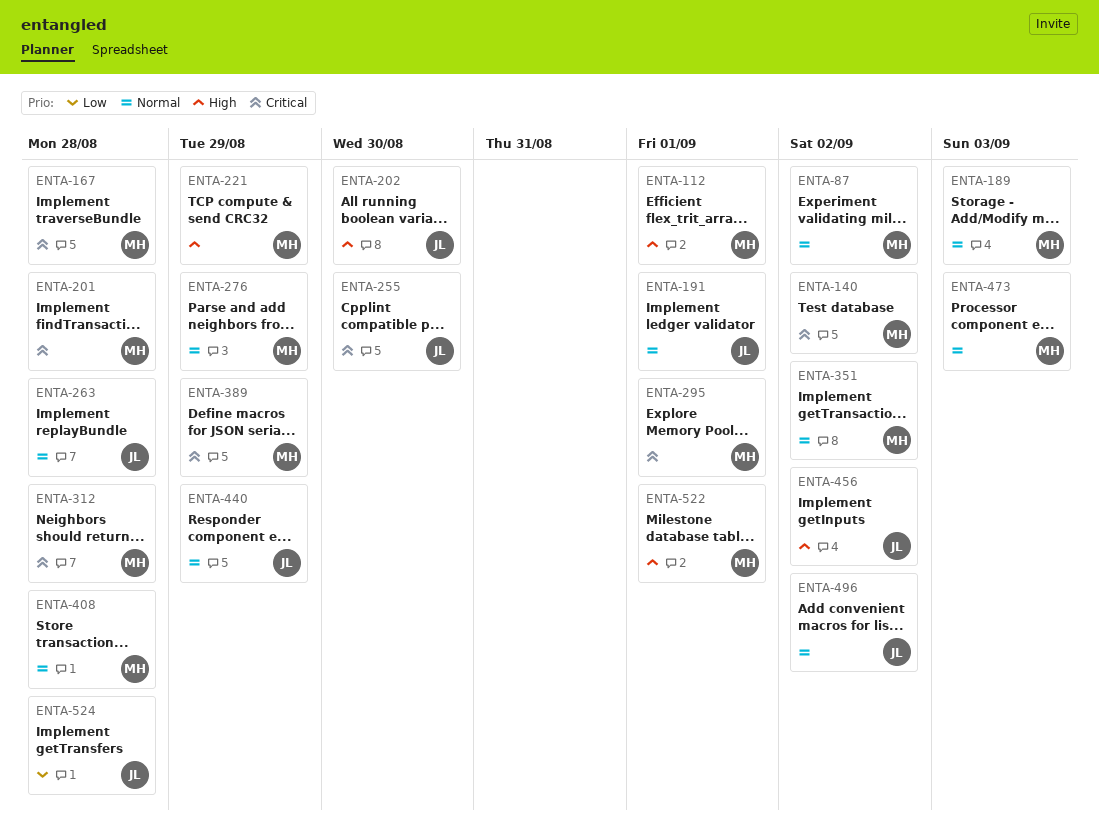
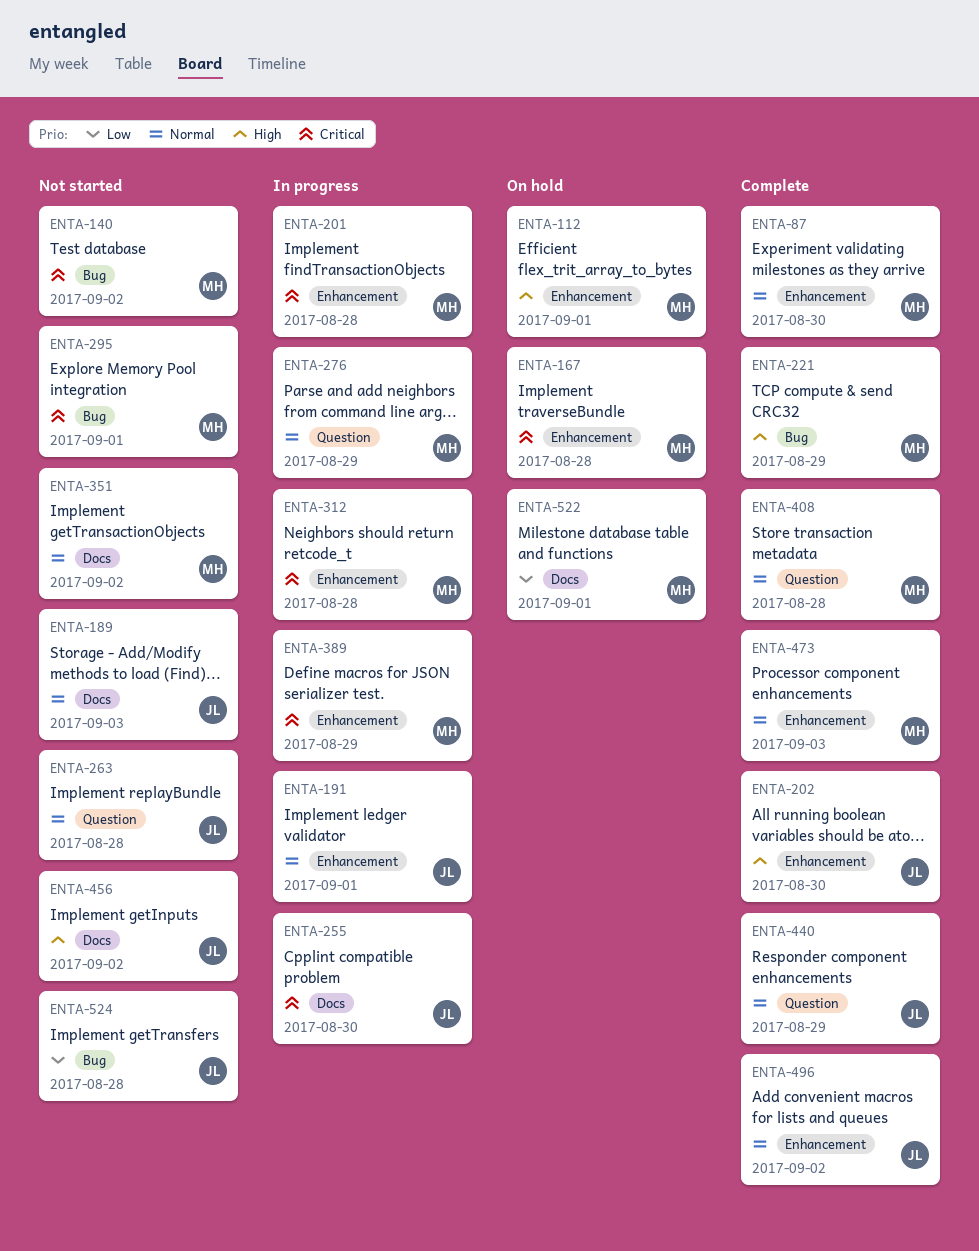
ENTA-87, due: Sep 2 -> Aug 30
ENTA-189, owner: MH -> JL
ENTA-522, priority: High -> Low

